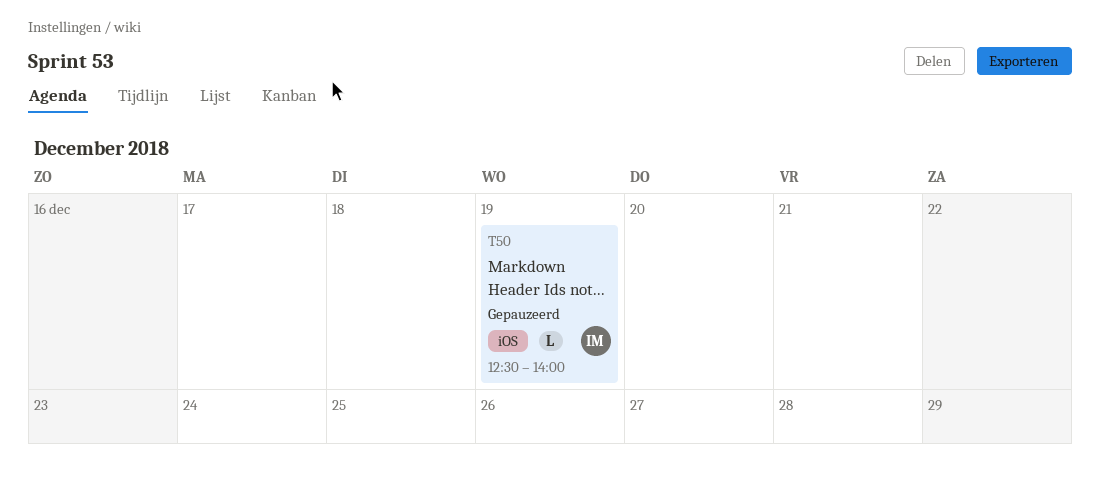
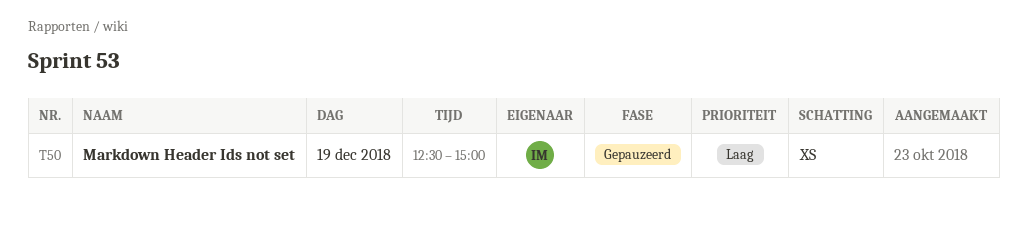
T50, estimate: L -> XS
T50, ends: 14:00 -> 15:00

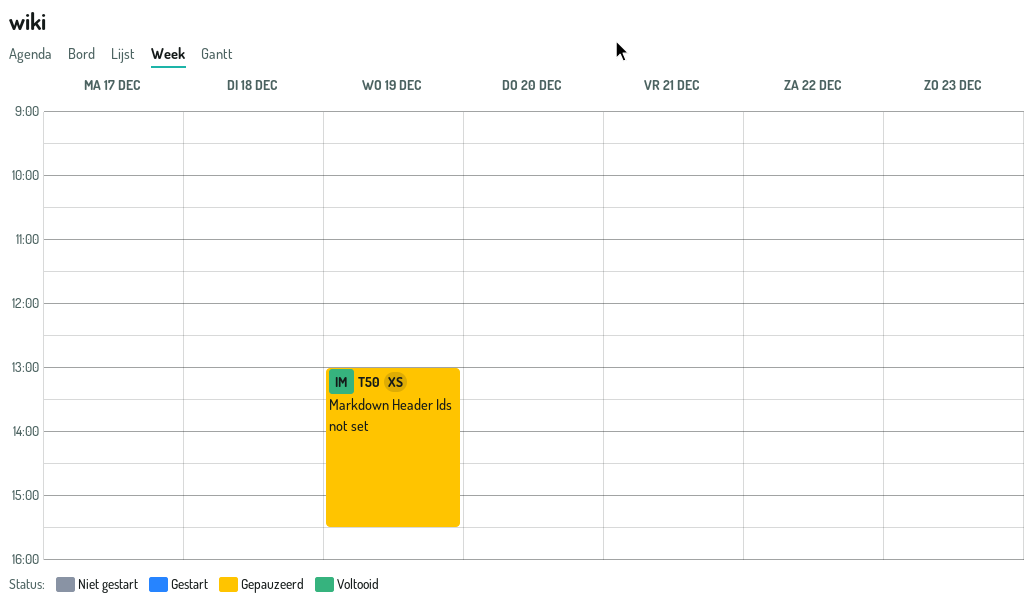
T50, begins: 12:30 -> 13:00
T50, ends: 15:00 -> 15:30

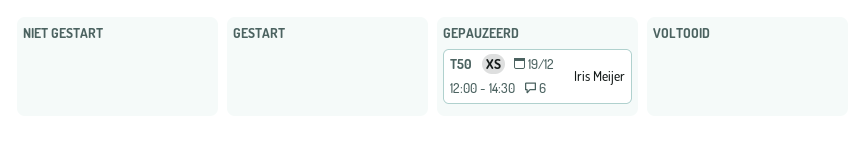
T50, begins: 13:00 -> 12:00
T50, ends: 15:30 -> 14:30

